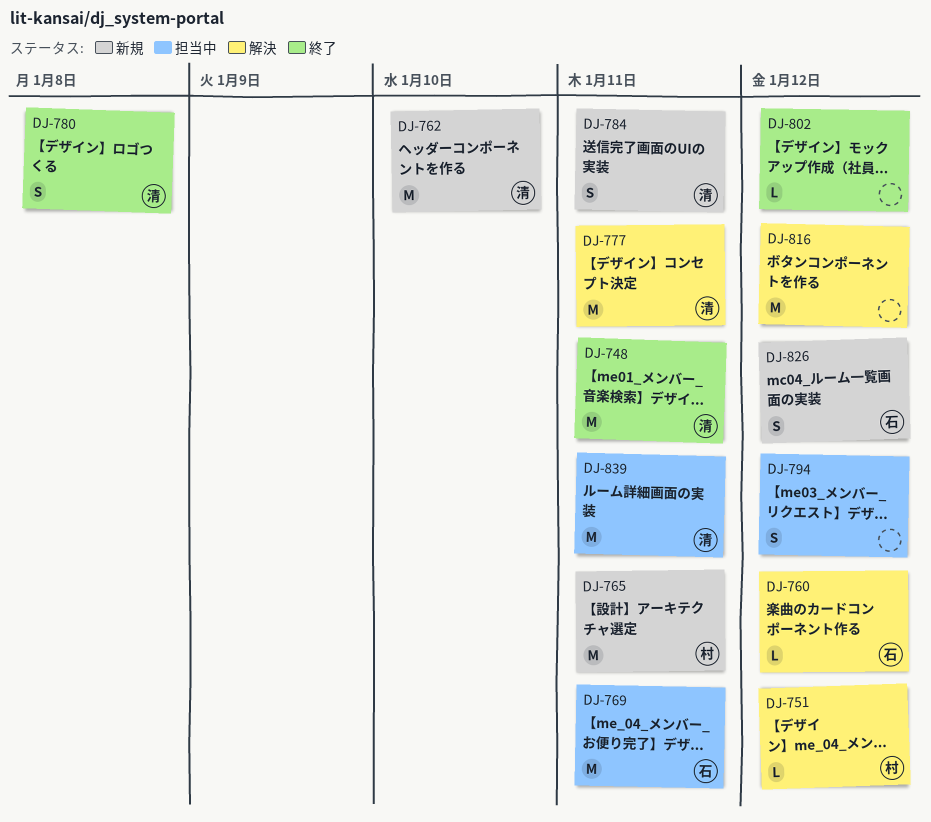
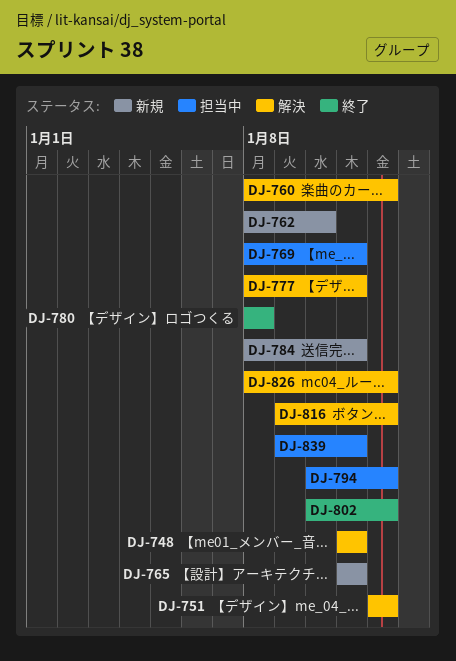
DJ-748, status: 終了 -> 解決
DJ-826, status: 新規 -> 解決

